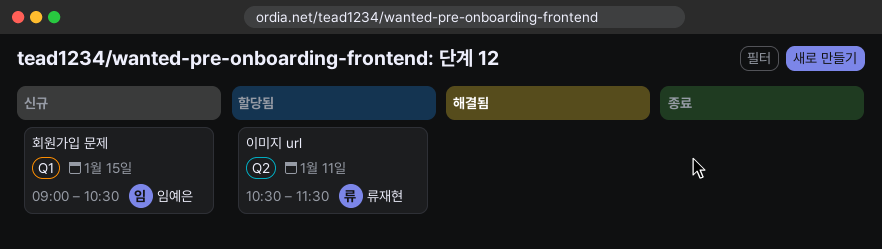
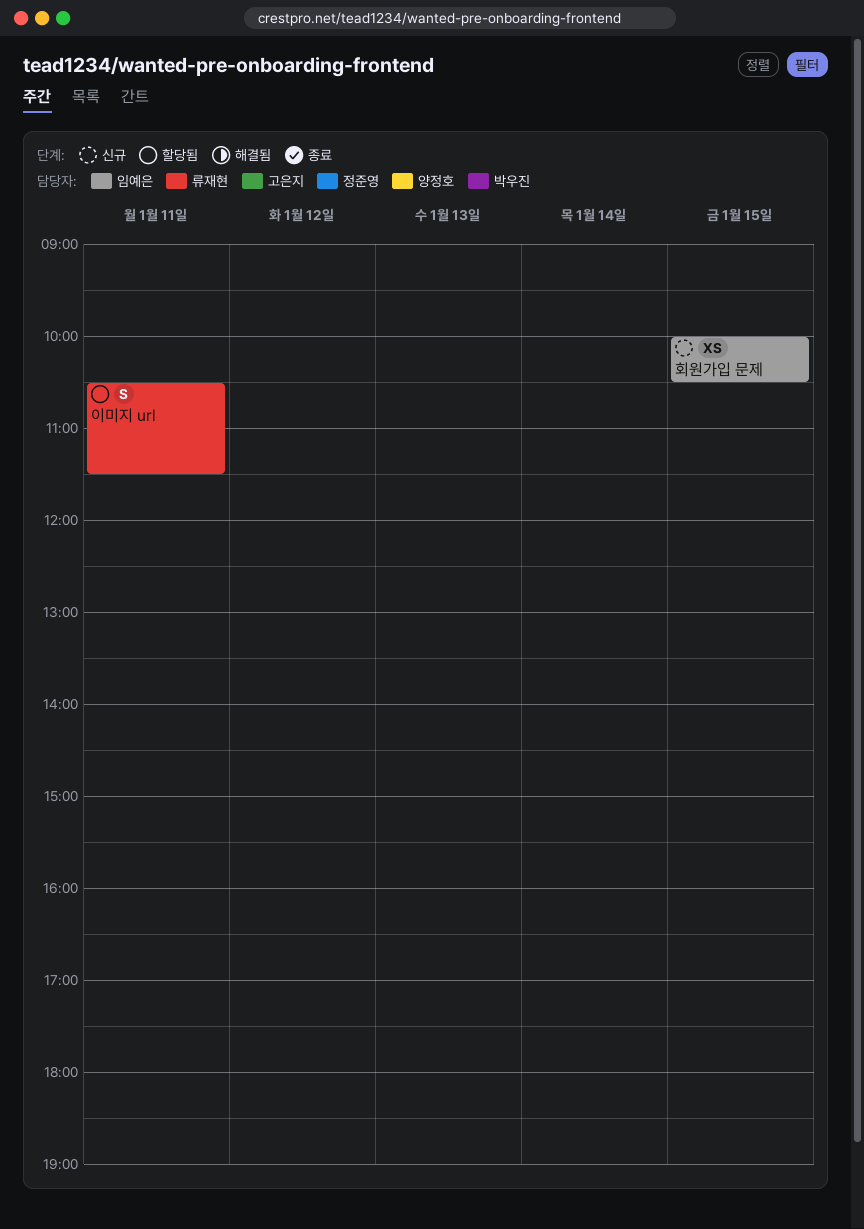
회원가입 문제, begins: 09:00 -> 10:00

